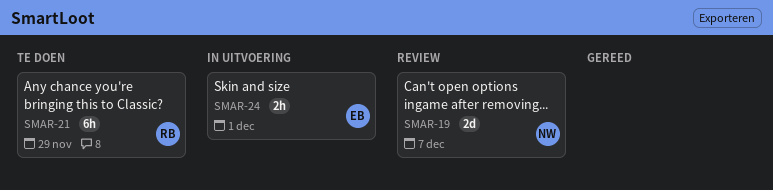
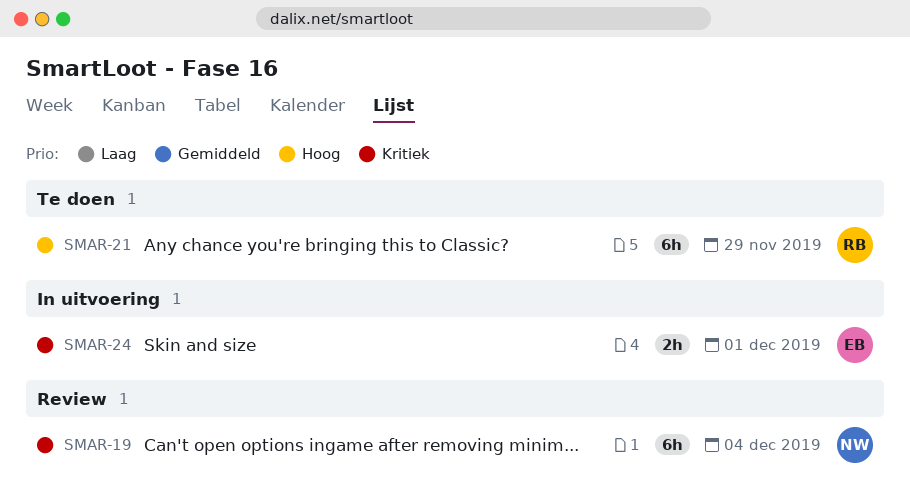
SMAR-19, estimate: 2d -> 6h
SMAR-19, due: Dec 7 -> Dec 4

